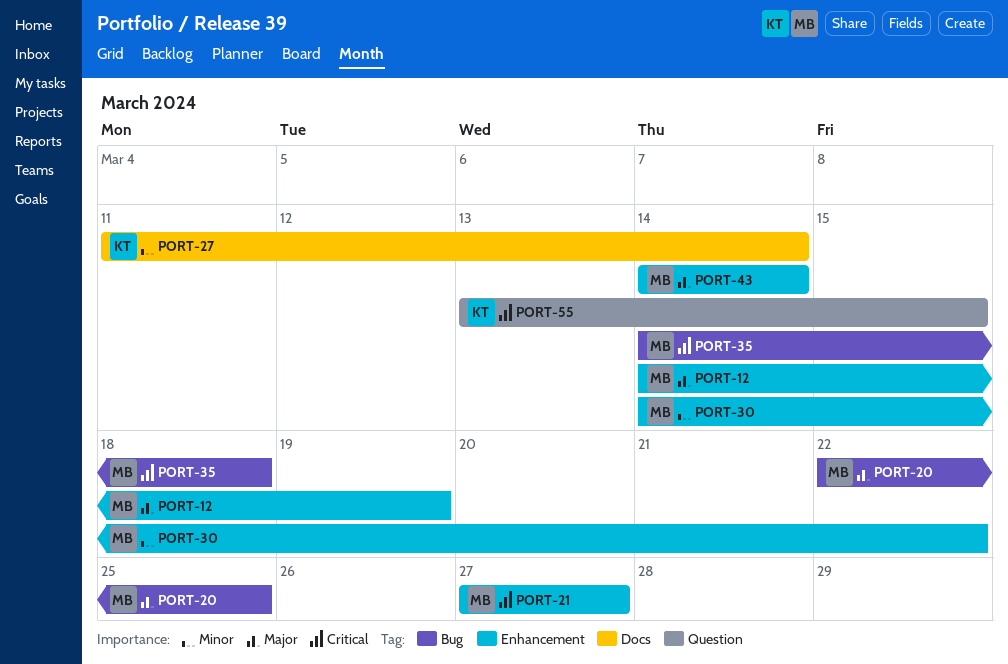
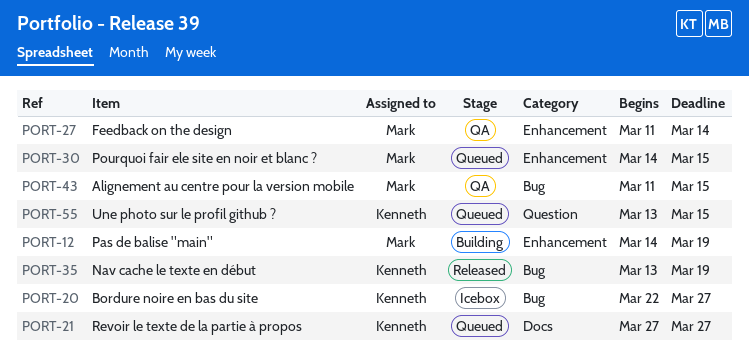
PORT-20, owner: Mark -> Kenneth
PORT-20, due: Mar 25 -> Mar 27
PORT-21, owner: Mark -> Kenneth
PORT-21, label: Enhancement -> Docs
PORT-27, owner: Kenneth -> Mark
PORT-27, label: Docs -> Enhancement
PORT-30, due: Mar 22 -> Mar 15
PORT-35, owner: Mark -> Kenneth
PORT-35, start: Mar 14 -> Mar 13
PORT-35, due: Mar 18 -> Mar 19
PORT-43, label: Enhancement -> Bug
PORT-43, start: Mar 14 -> Mar 11
PORT-43, due: Mar 14 -> Mar 15

